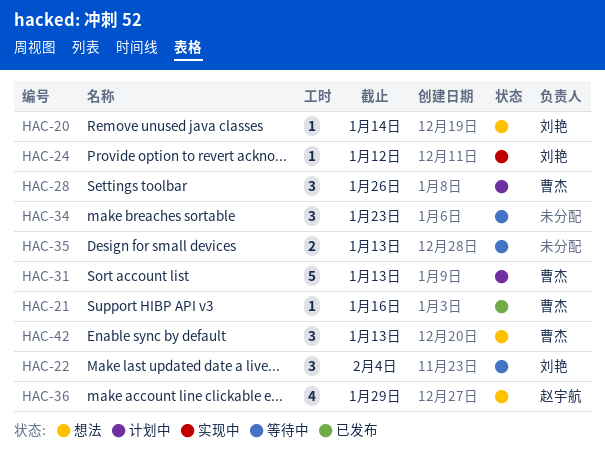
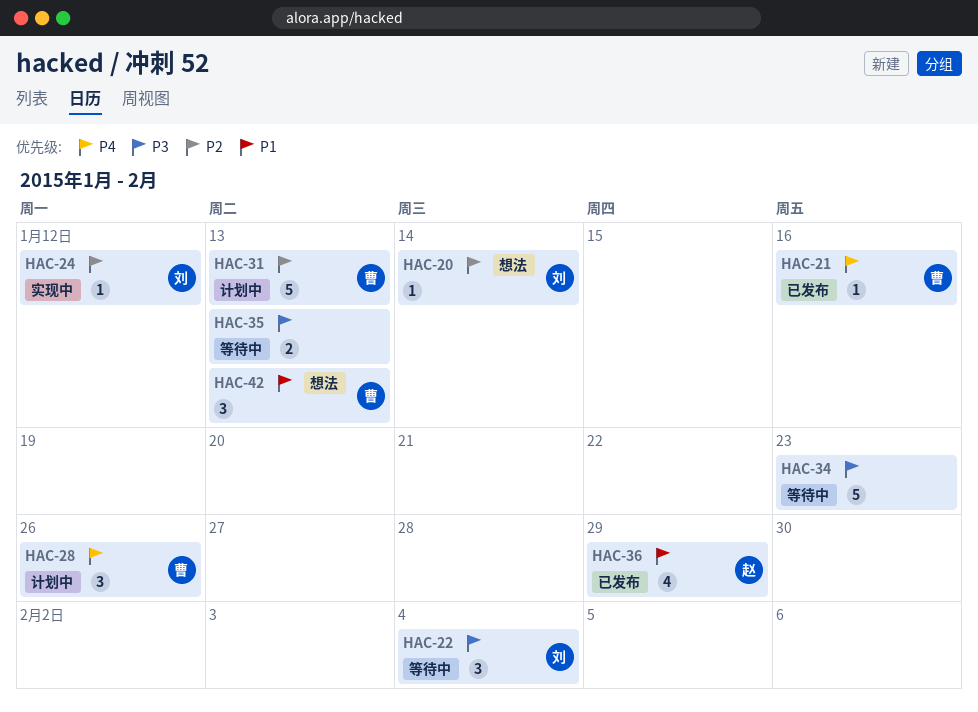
HAC-34, estimate: 3 -> 5
HAC-36, status: 想法 -> 已发布

